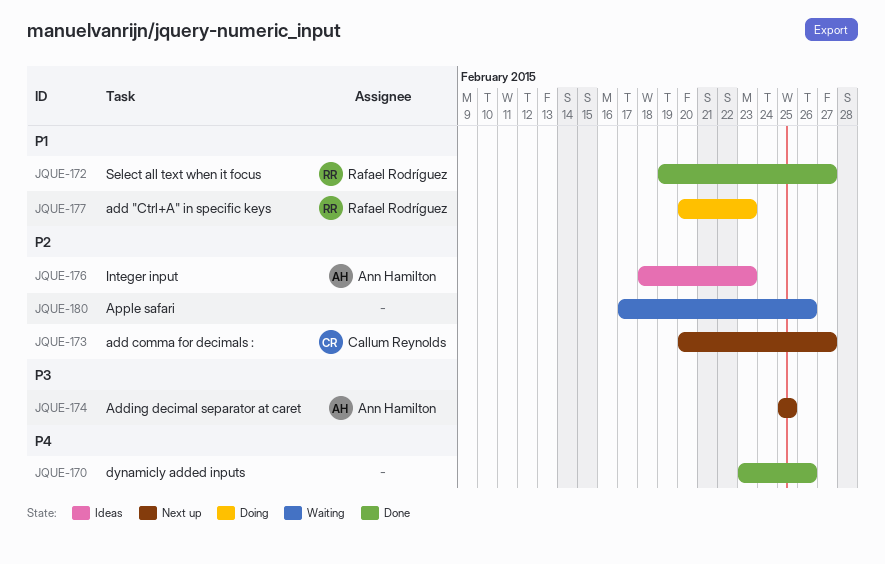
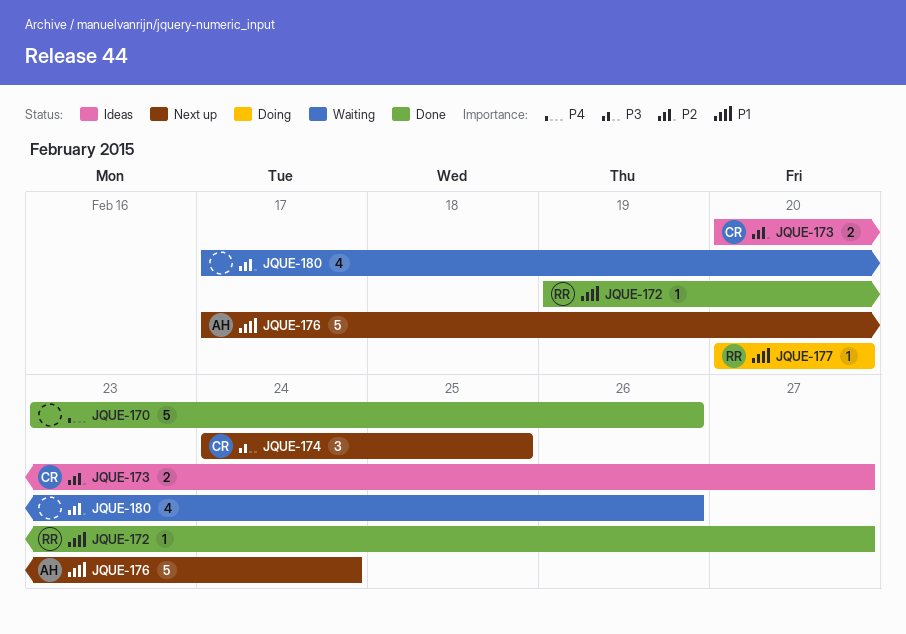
JQUE-173, status: Next up -> Ideas
JQUE-174, owner: Ann Hamilton -> Callum Reynolds
JQUE-174, start: Feb 25 -> Feb 24
JQUE-176, status: Ideas -> Next up
JQUE-176, priority: P2 -> P1
JQUE-176, start: Feb 18 -> Feb 17
JQUE-176, due: Feb 23 -> Feb 24
JQUE-177, due: Feb 23 -> Feb 20

